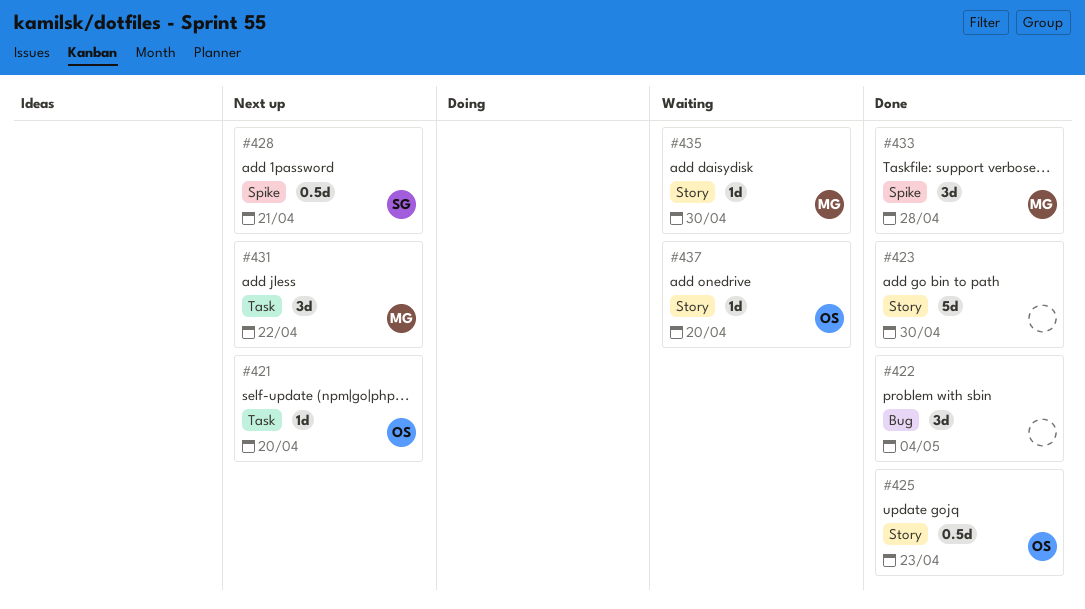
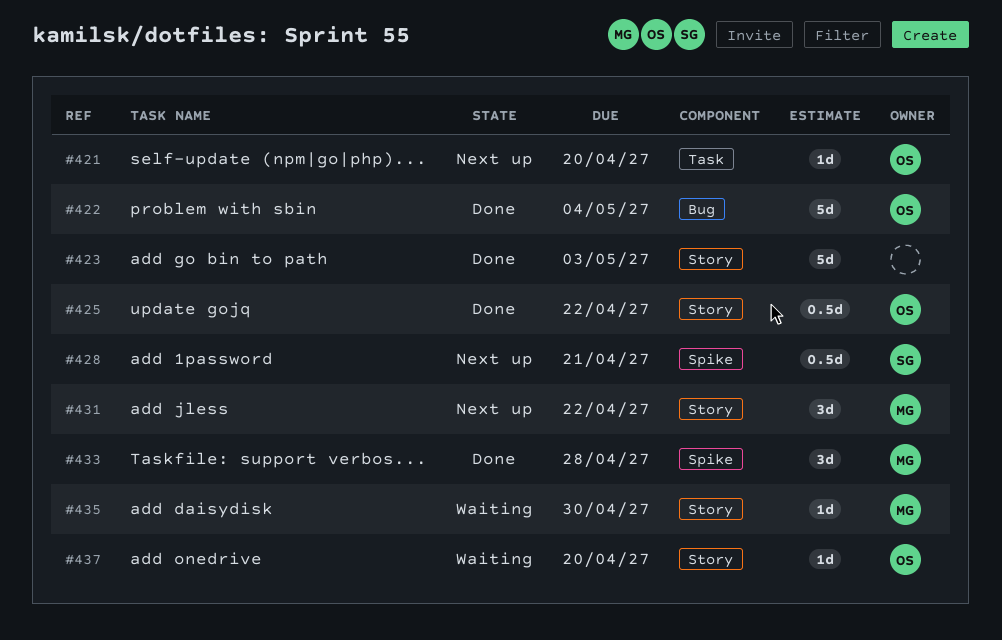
#422, owner: none -> OS
#422, estimate: 3d -> 5d
#423, due: Apr 30 -> May 3
#425, due: Apr 23 -> Apr 22
#431, label: Task -> Story

